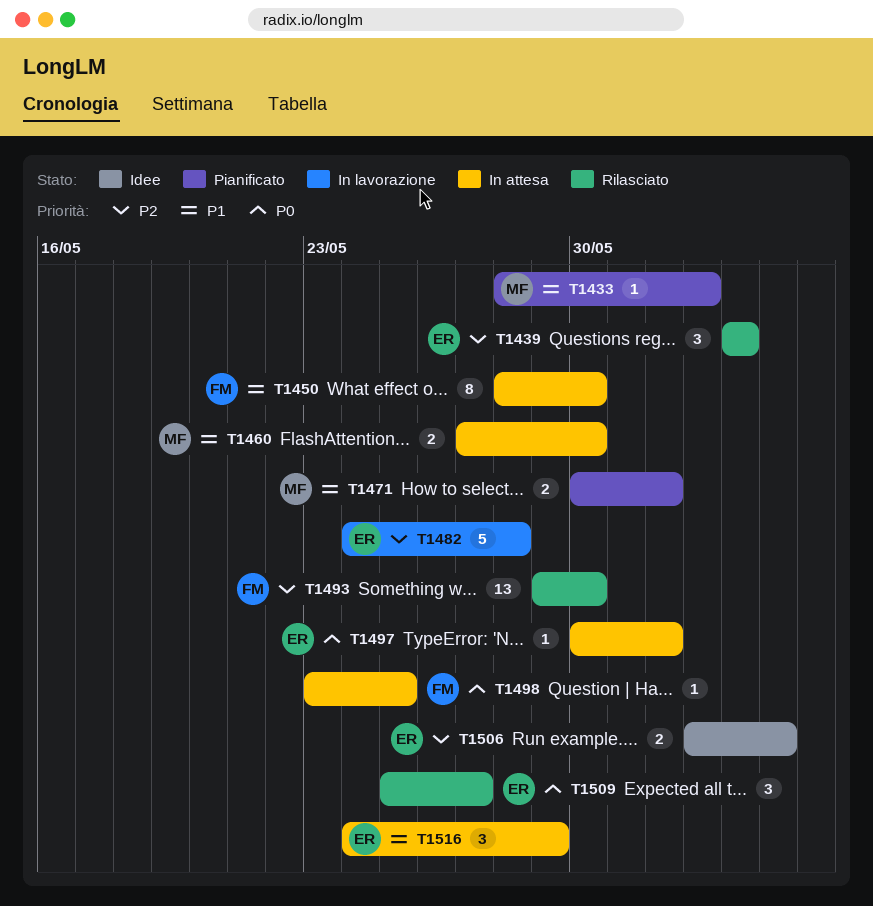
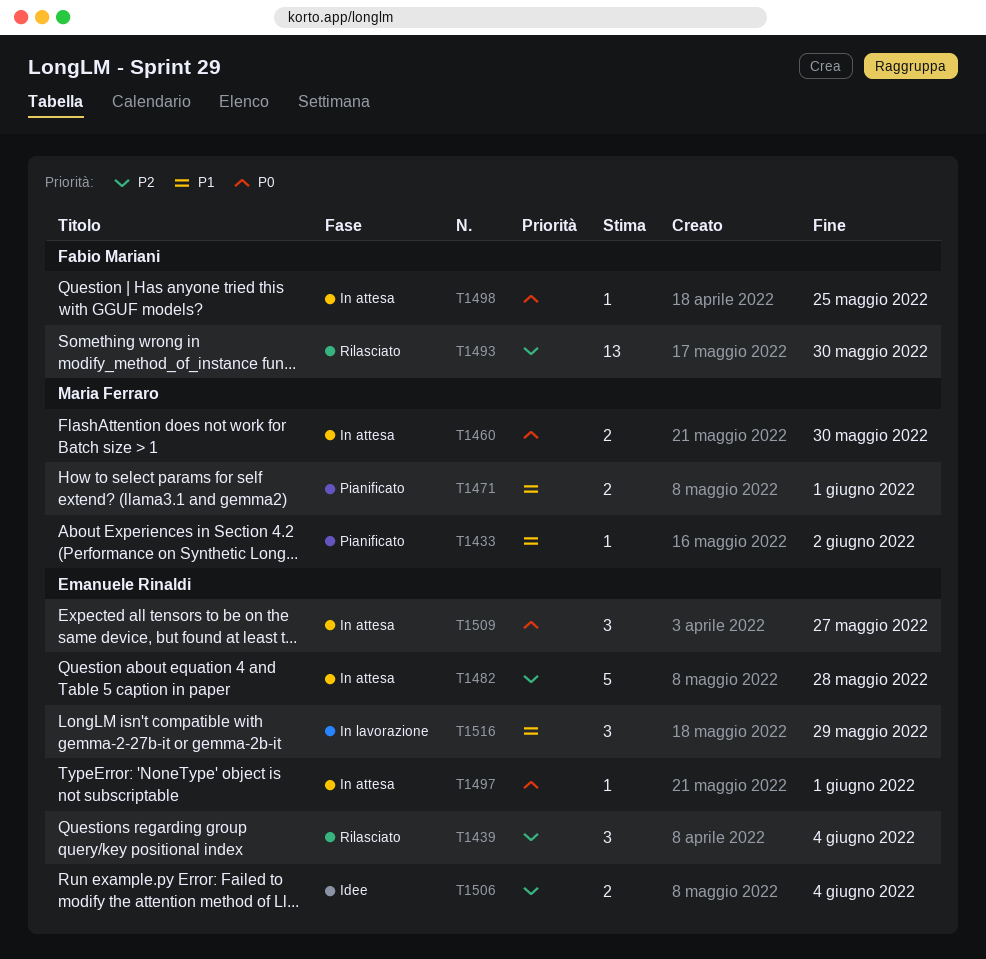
T1439, due: Jun 3 -> Jun 4
T1450: present -> none
T1460, priority: P1 -> P0
T1482, status: In lavorazione -> In attesa
T1509, status: Rilasciato -> In attesa
T1516, status: In attesa -> In lavorazione

